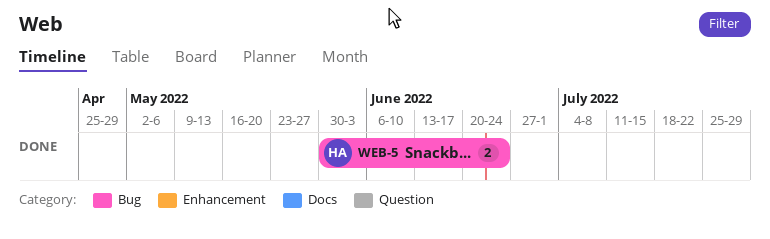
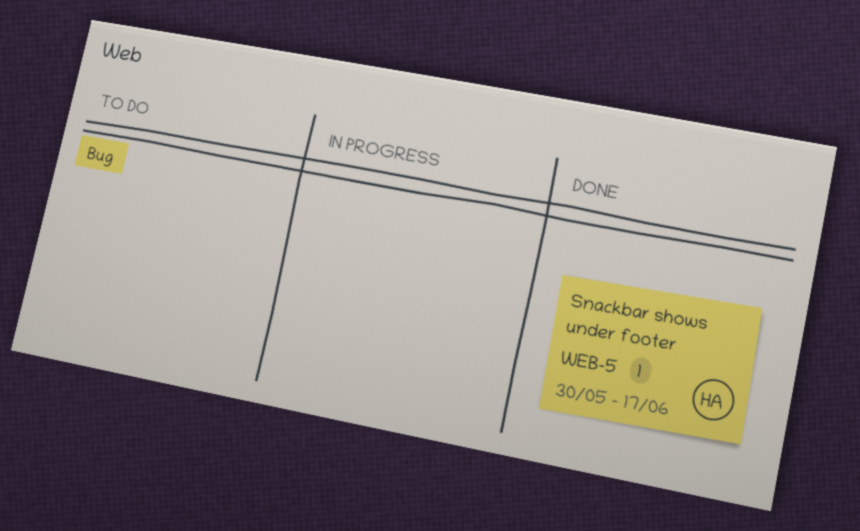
WEB-5, estimate: 2 -> 1
WEB-5, due: Jun 24 -> Jun 17

